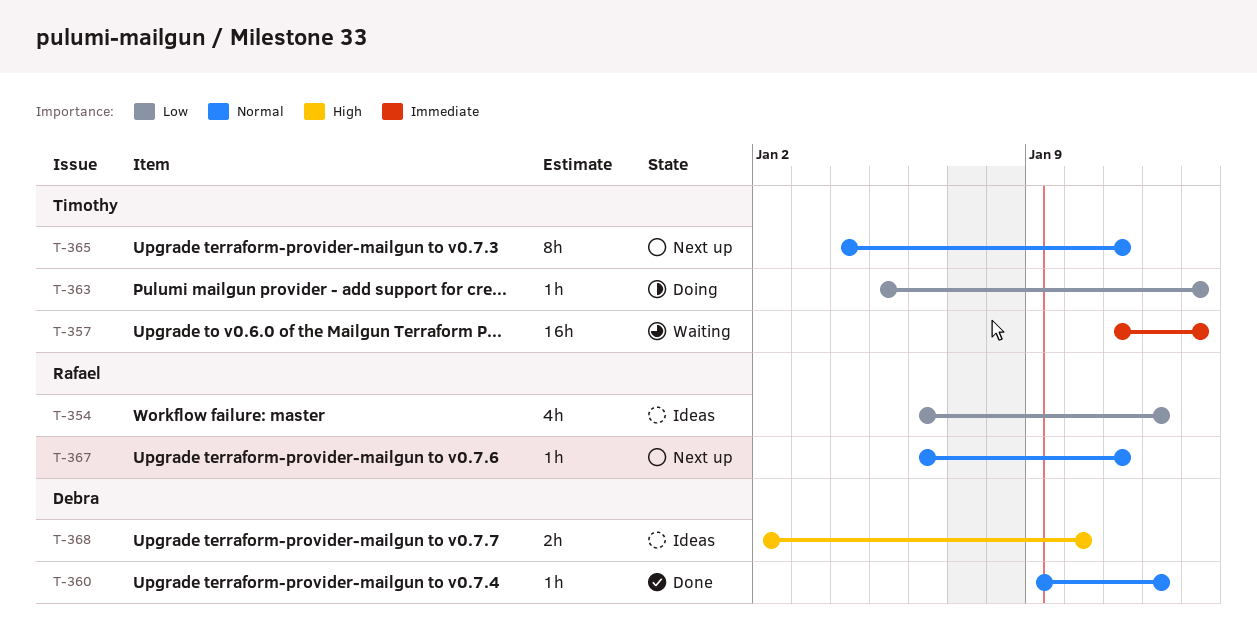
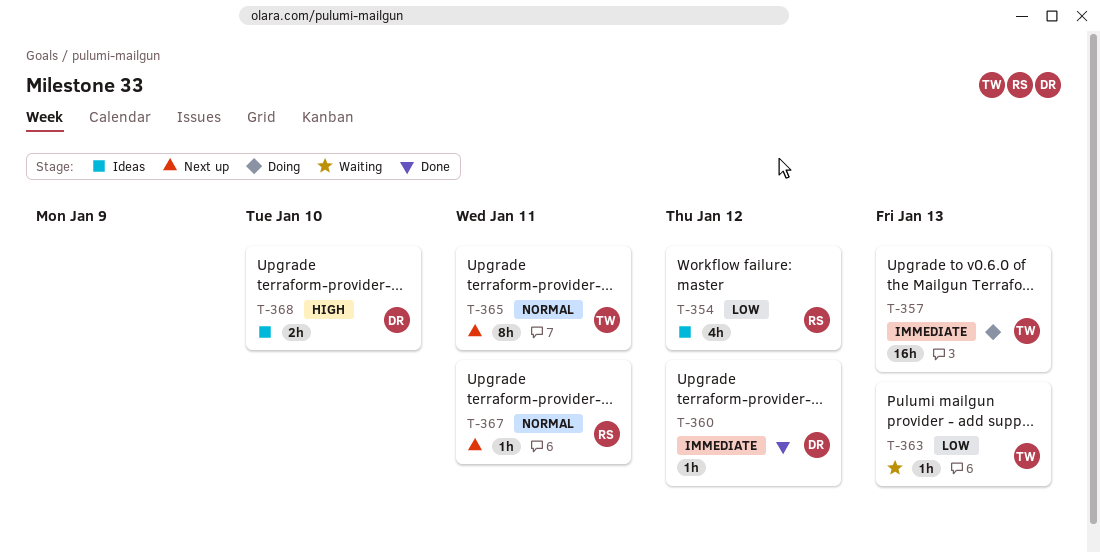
T-357, status: Waiting -> Doing
T-360, priority: Normal -> Immediate
T-363, status: Doing -> Waiting

